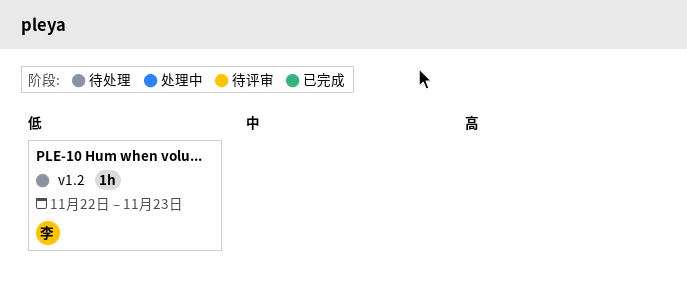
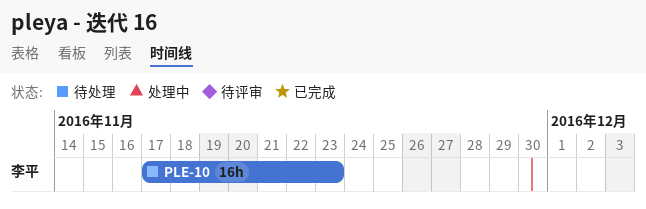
PLE-10, estimate: 1h -> 16h
PLE-10, start: Nov 22 -> Nov 17

